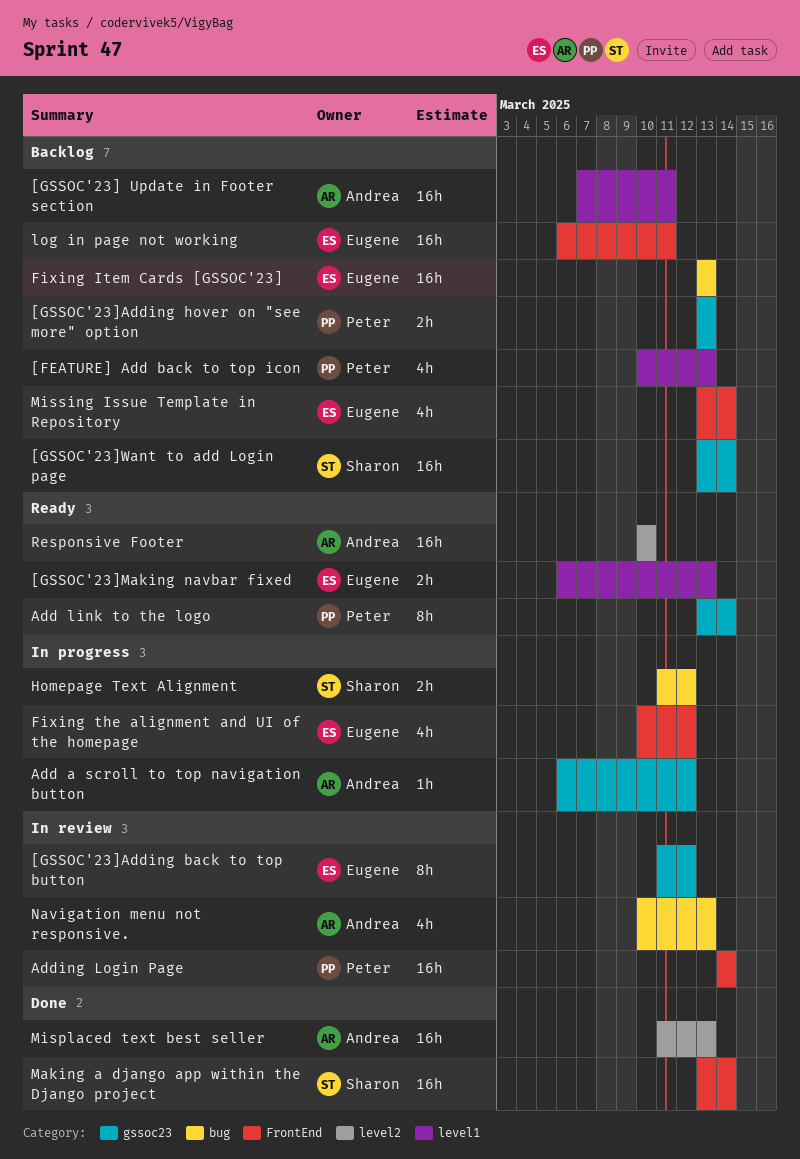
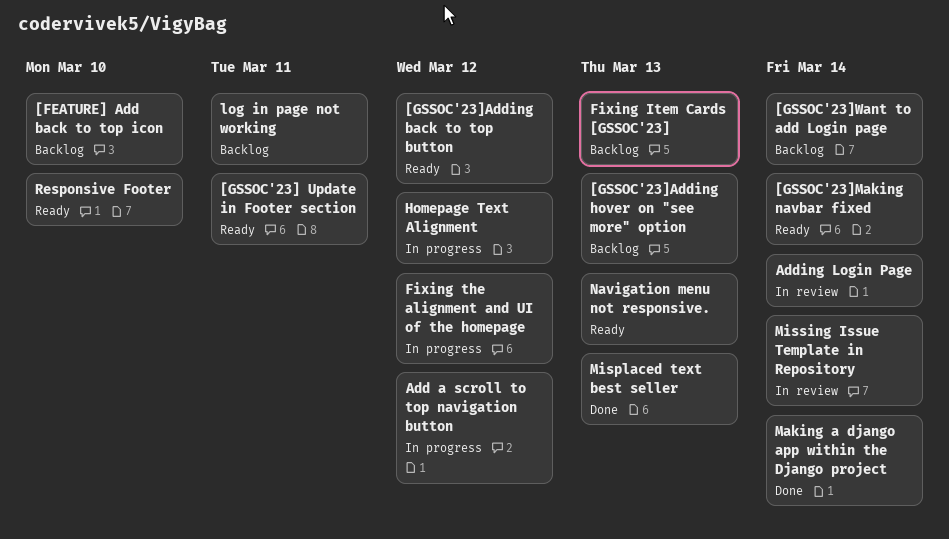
[FEATURE] Add back to top icon, due: Mar 13 -> Mar 10
[GSSOC'23] Update in Footer section, status: Backlog -> Ready
[GSSOC'23]Adding back to top button, status: In review -> Ready
[GSSOC'23]Making navbar fixed, due: Mar 13 -> Mar 14
Add link to the logo: present -> none
Missing Issue Template in Repository, status: Backlog -> In review
Navigation menu not responsive., status: In review -> Ready

